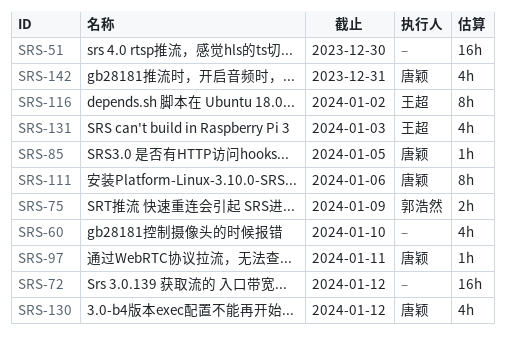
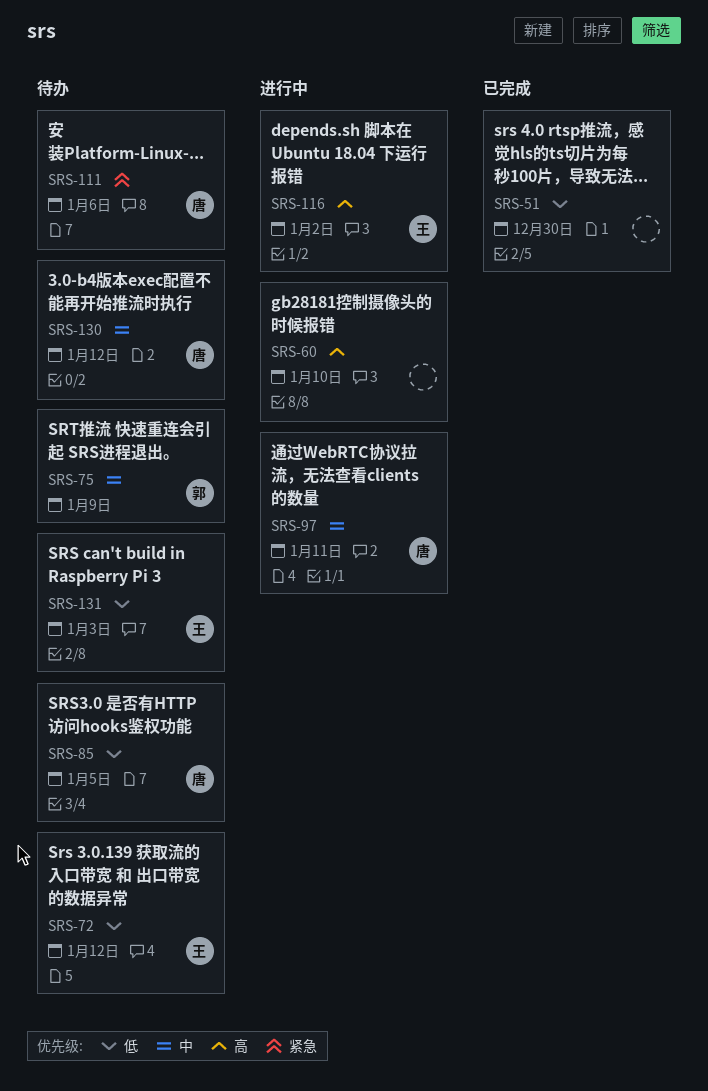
SRS-72, owner: none -> 王超
SRS-142: present -> none

